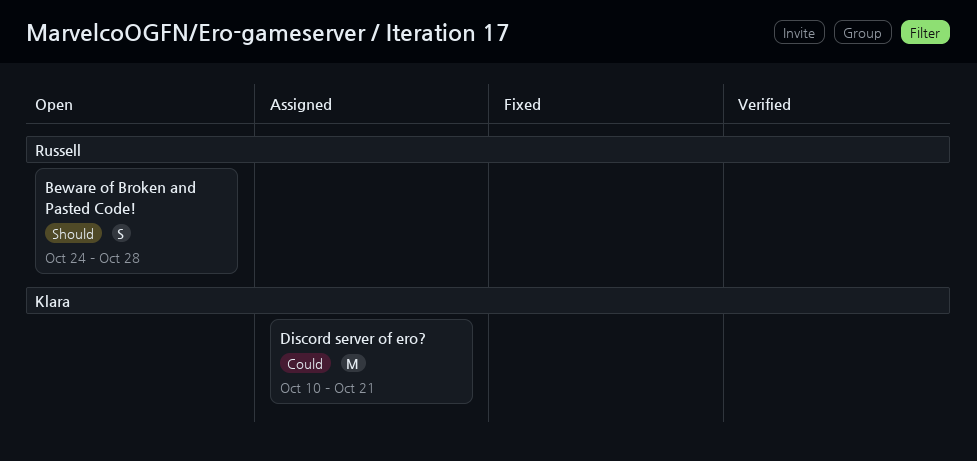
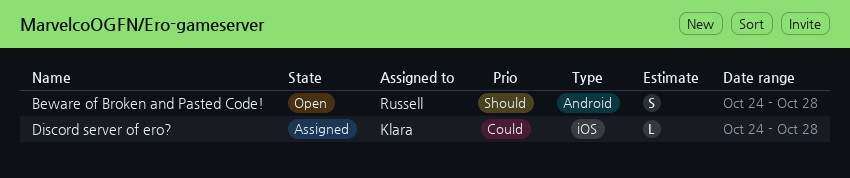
Discord server of ero?, estimate: M -> L
Discord server of ero?, start: Oct 10 -> Oct 24
Discord server of ero?, due: Oct 21 -> Oct 28

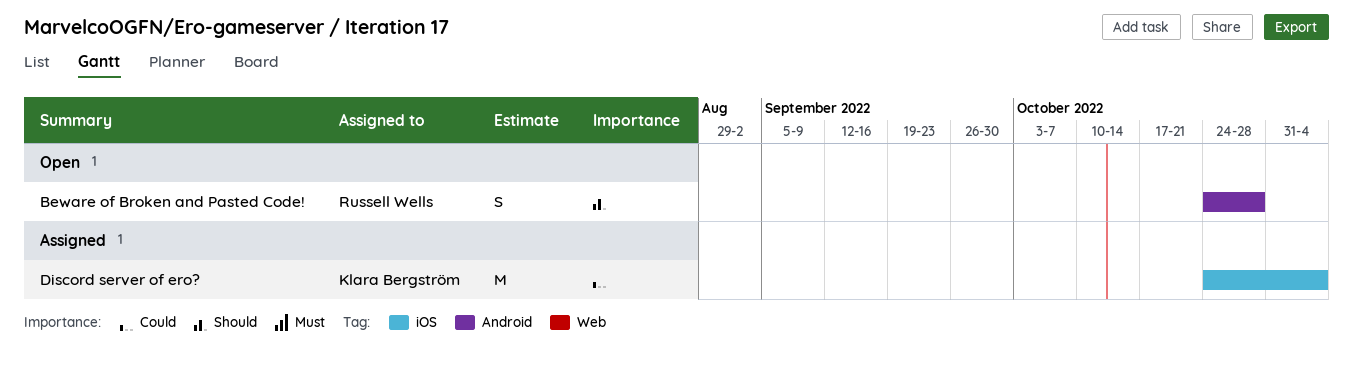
Discord server of ero?, estimate: L -> M
Discord server of ero?, due: Oct 28 -> Nov 4

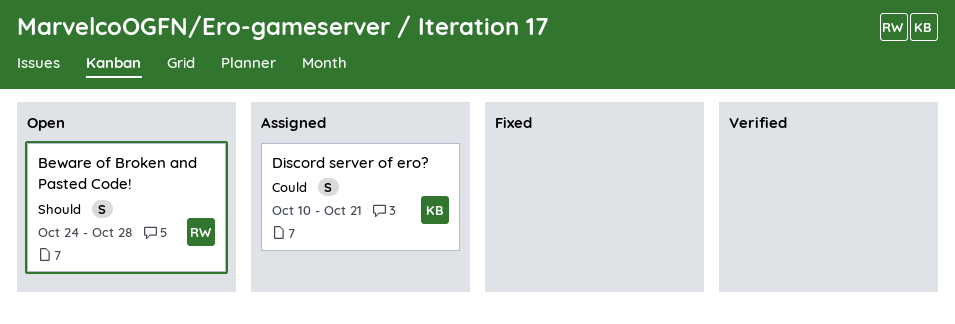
Discord server of ero?, estimate: M -> S
Discord server of ero?, start: Oct 24 -> Oct 10
Discord server of ero?, due: Nov 4 -> Oct 21

